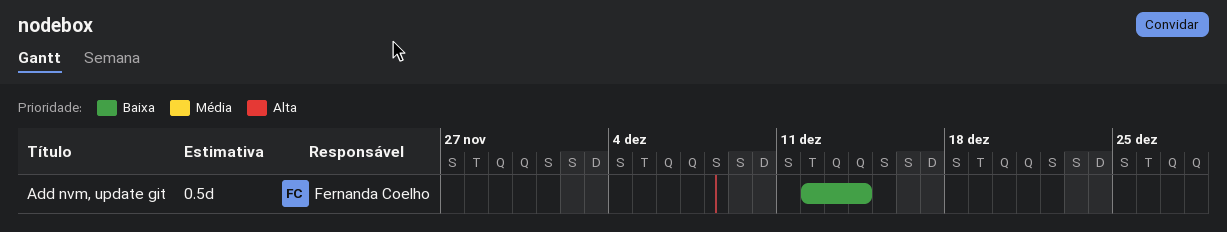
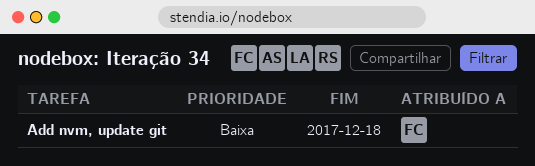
Add nvm, update git, due: Dec 14 -> Dec 18

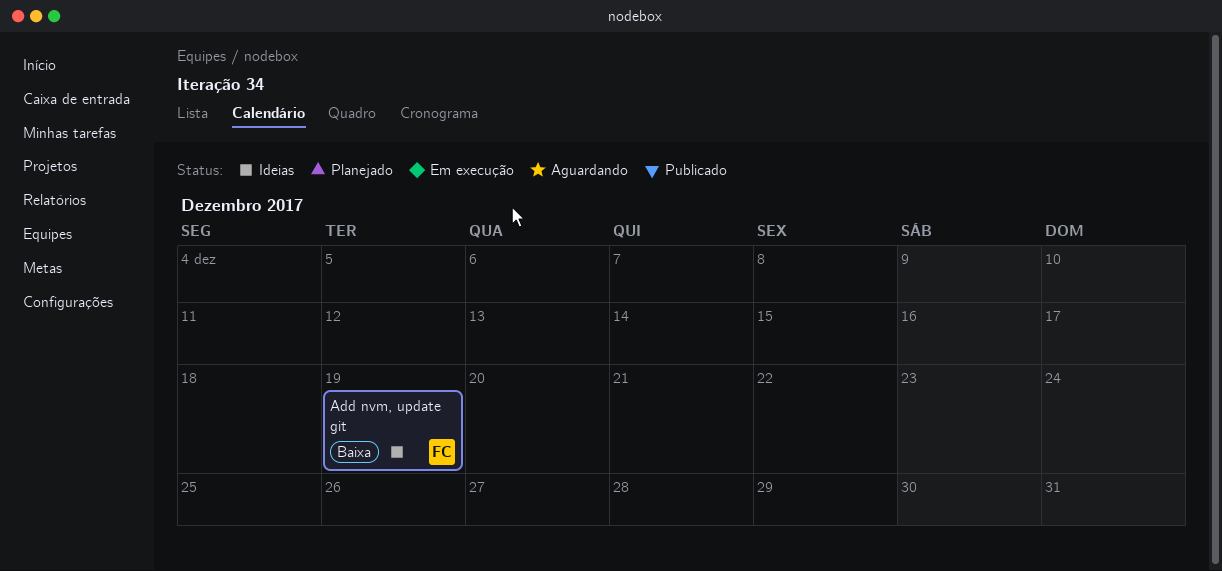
Add nvm, update git, due: Dec 18 -> Dec 19

